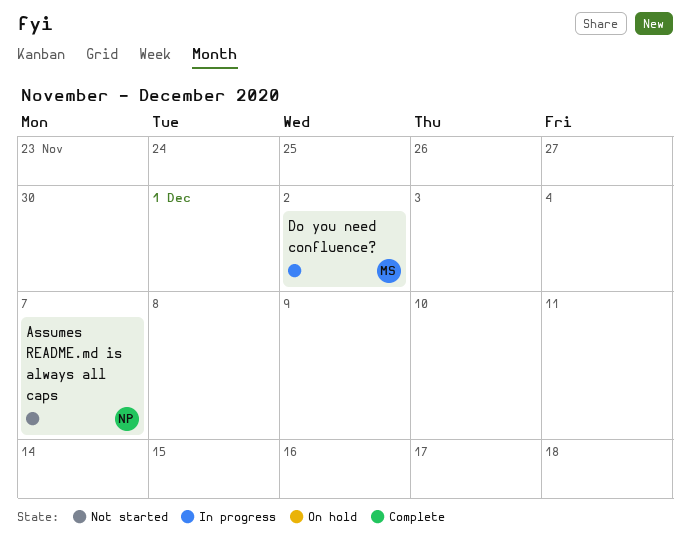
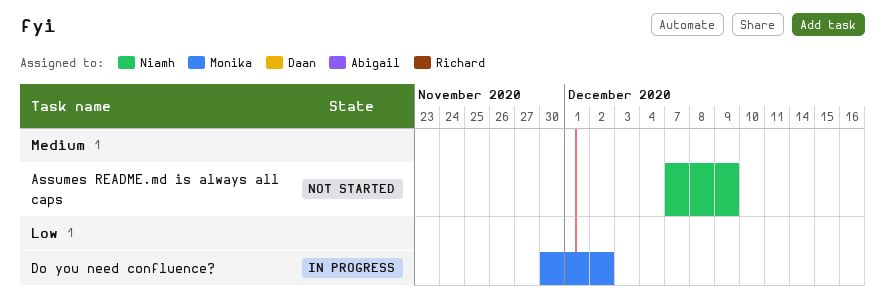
Assumes README.md is always all caps, due: Dec 7 -> Dec 9

